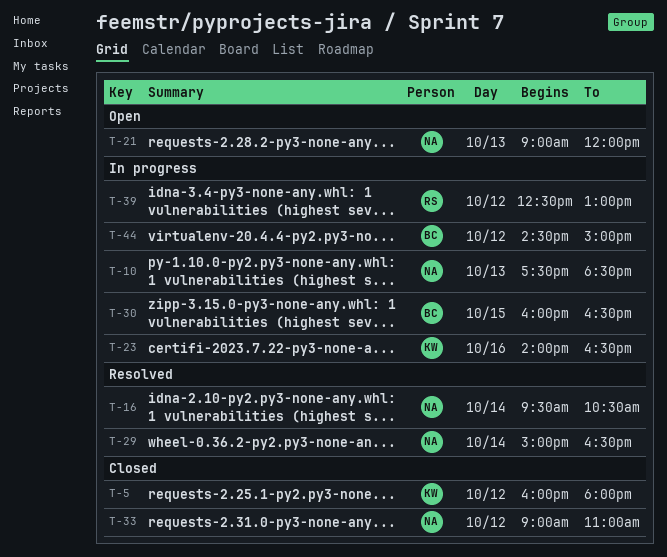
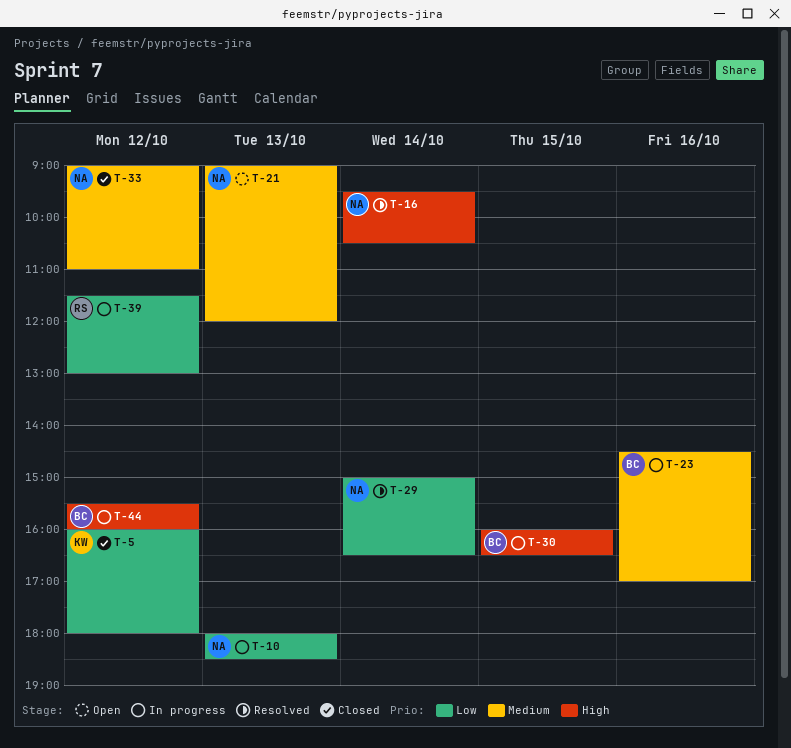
T-10, begins: 17:30 -> 18:00
T-23, owner: KW -> BC
T-23, begins: 14:00 -> 14:30
T-23, ends: 16:30 -> 17:00
T-39, begins: 12:30 -> 11:30
T-44, begins: 14:30 -> 15:30
T-44, ends: 15:00 -> 16:00

